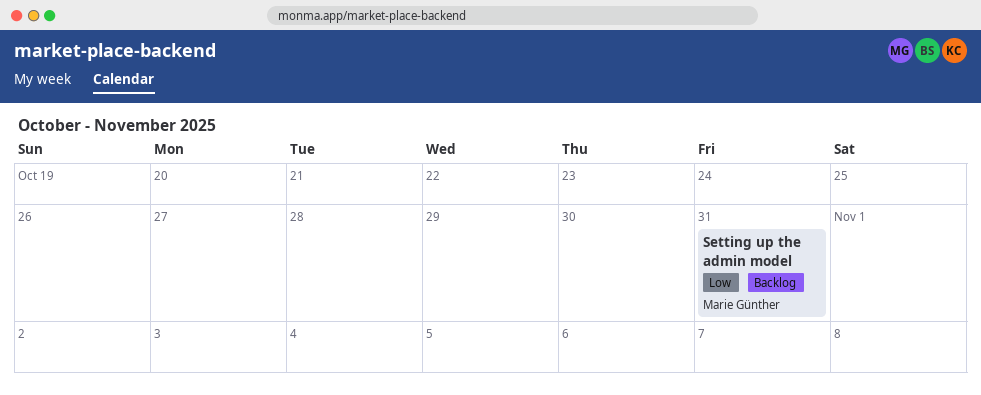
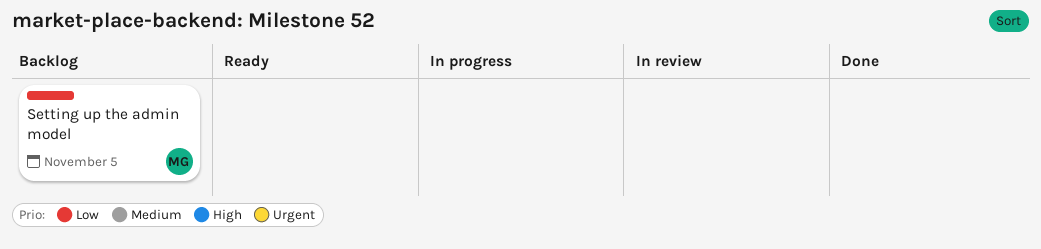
Setting up the admin model, due: Oct 31 -> Nov 5

